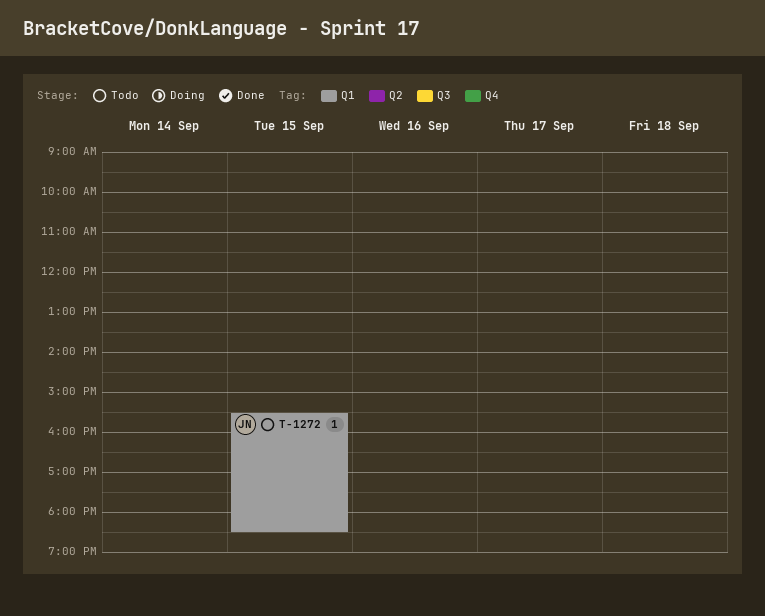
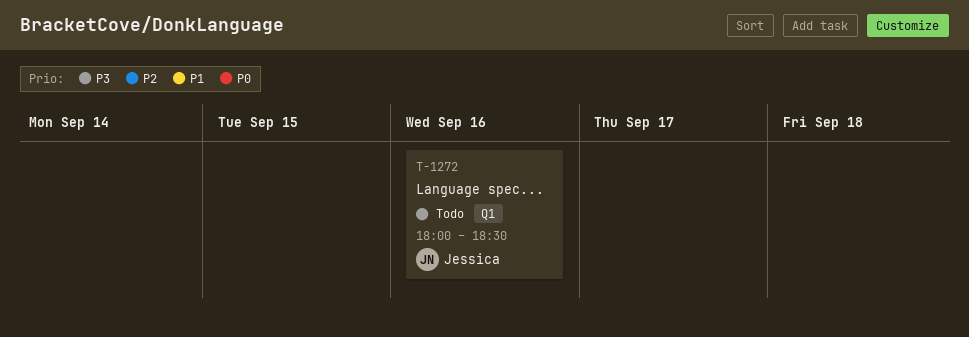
T-1272, day: Sep 15 -> Sep 16
T-1272, begins: 15:30 -> 18:00

